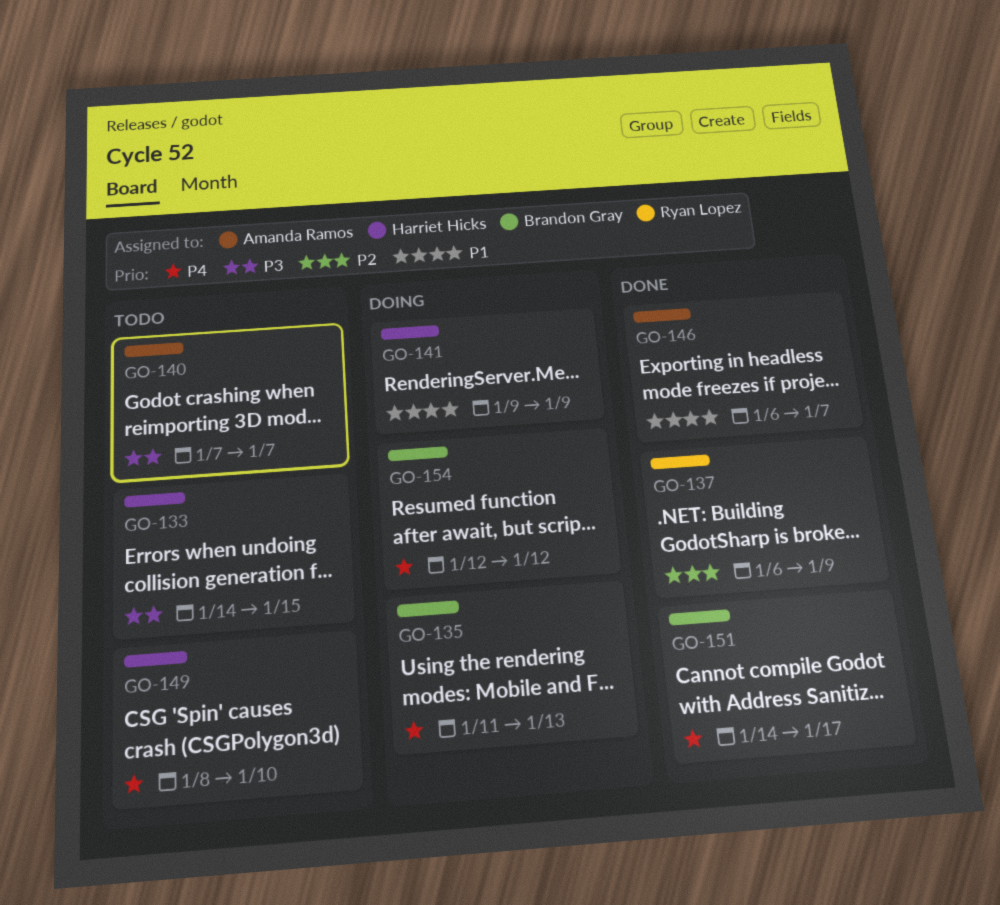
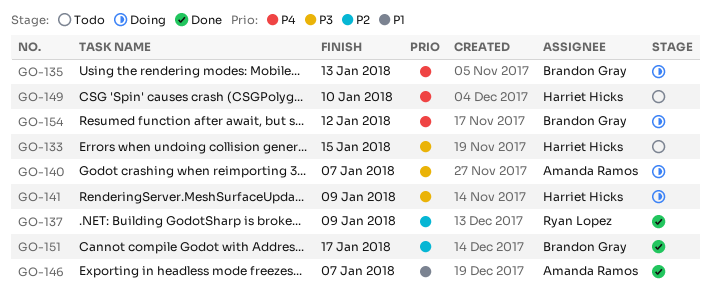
GO-140, status: Todo -> Doing
GO-141, priority: P1 -> P3
GO-151, priority: P4 -> P2

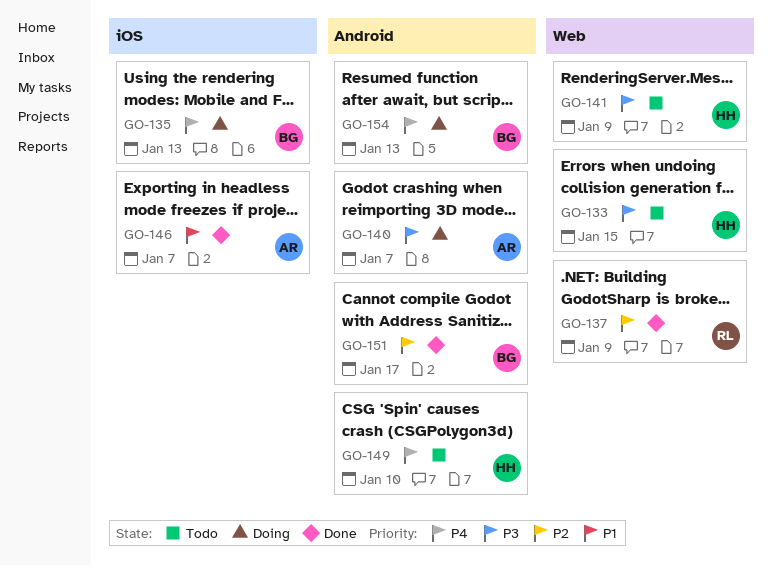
GO-141, status: Doing -> Todo
GO-154, due: Jan 12 -> Jan 13

